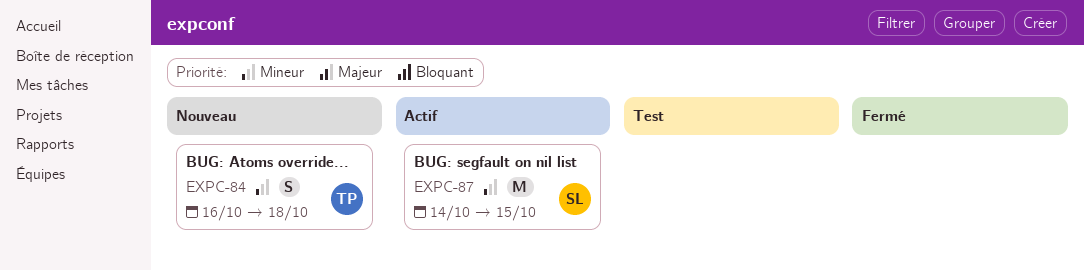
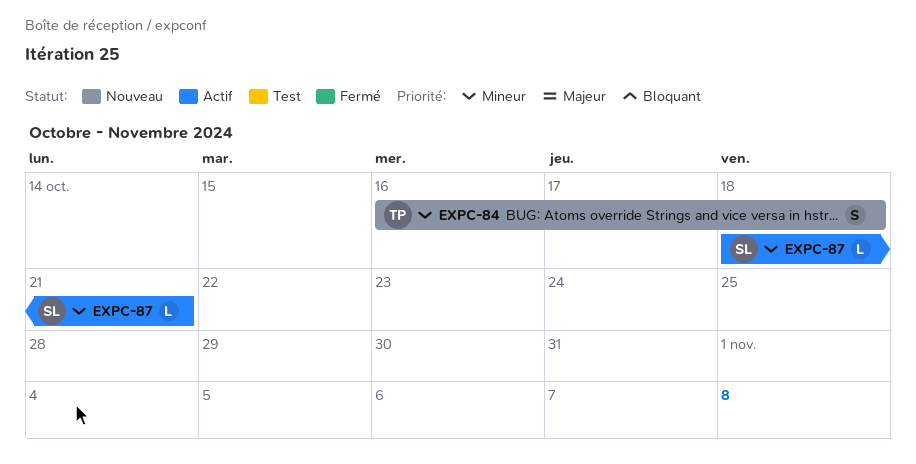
EXPC-87, estimate: M -> L
EXPC-87, start: Oct 14 -> Oct 18
EXPC-87, due: Oct 15 -> Oct 21

